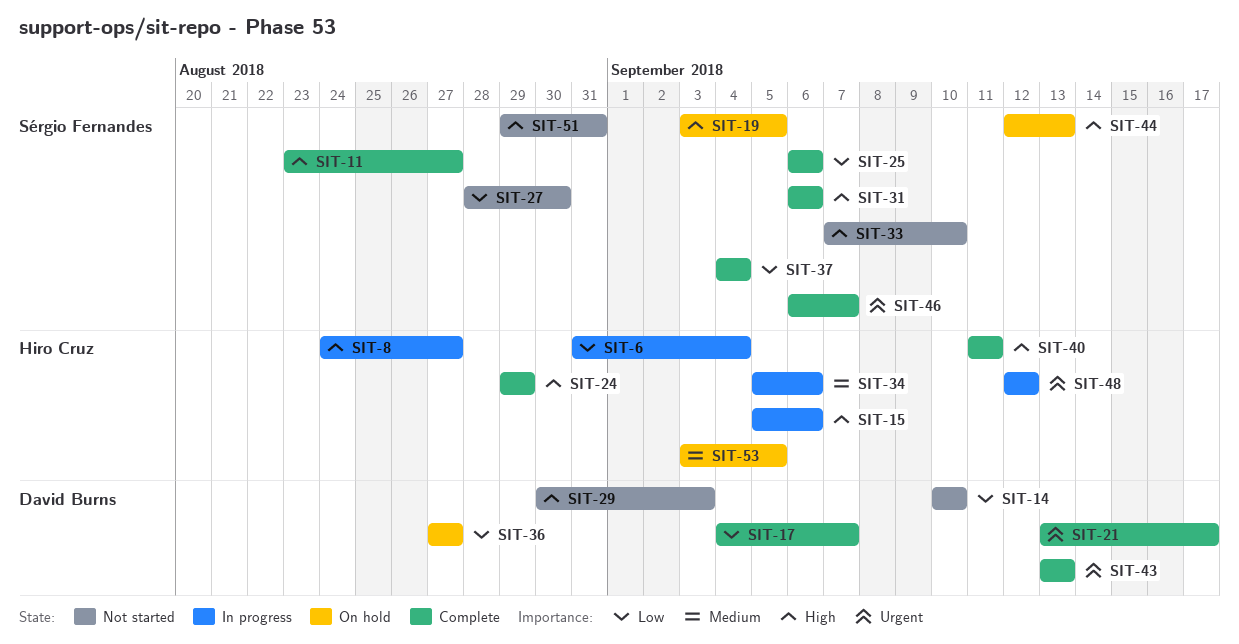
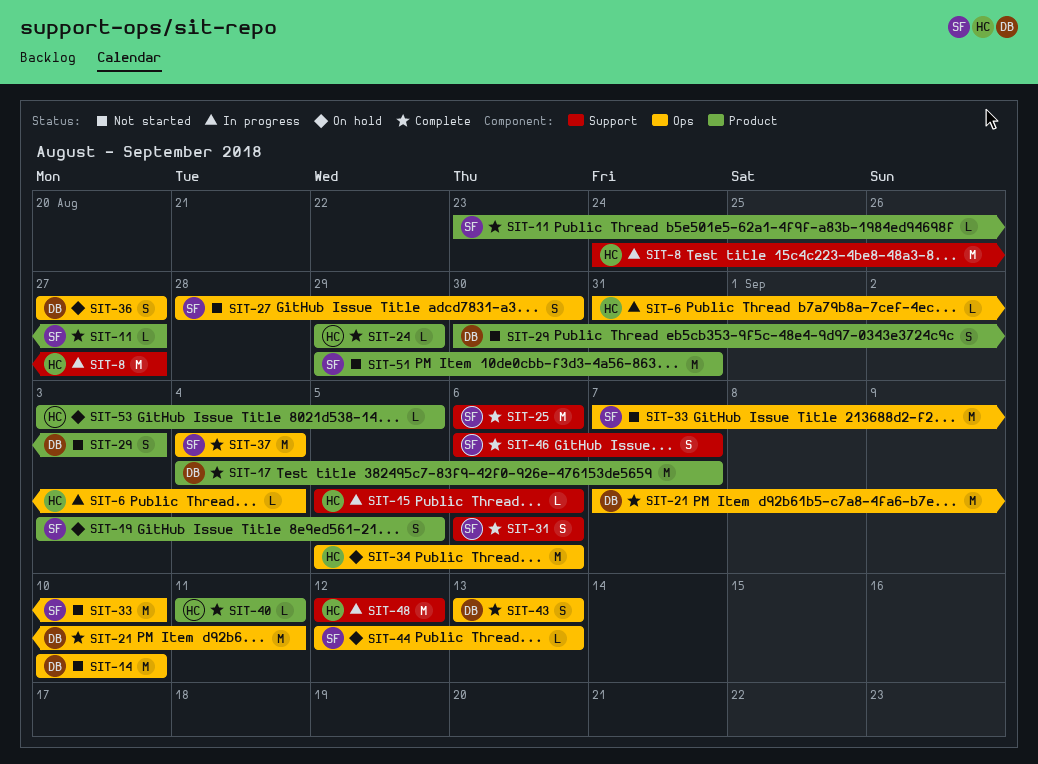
SIT-21, start: Sep 13 -> Sep 7
SIT-21, due: Sep 17 -> Sep 11
SIT-34, status: In progress -> On hold

